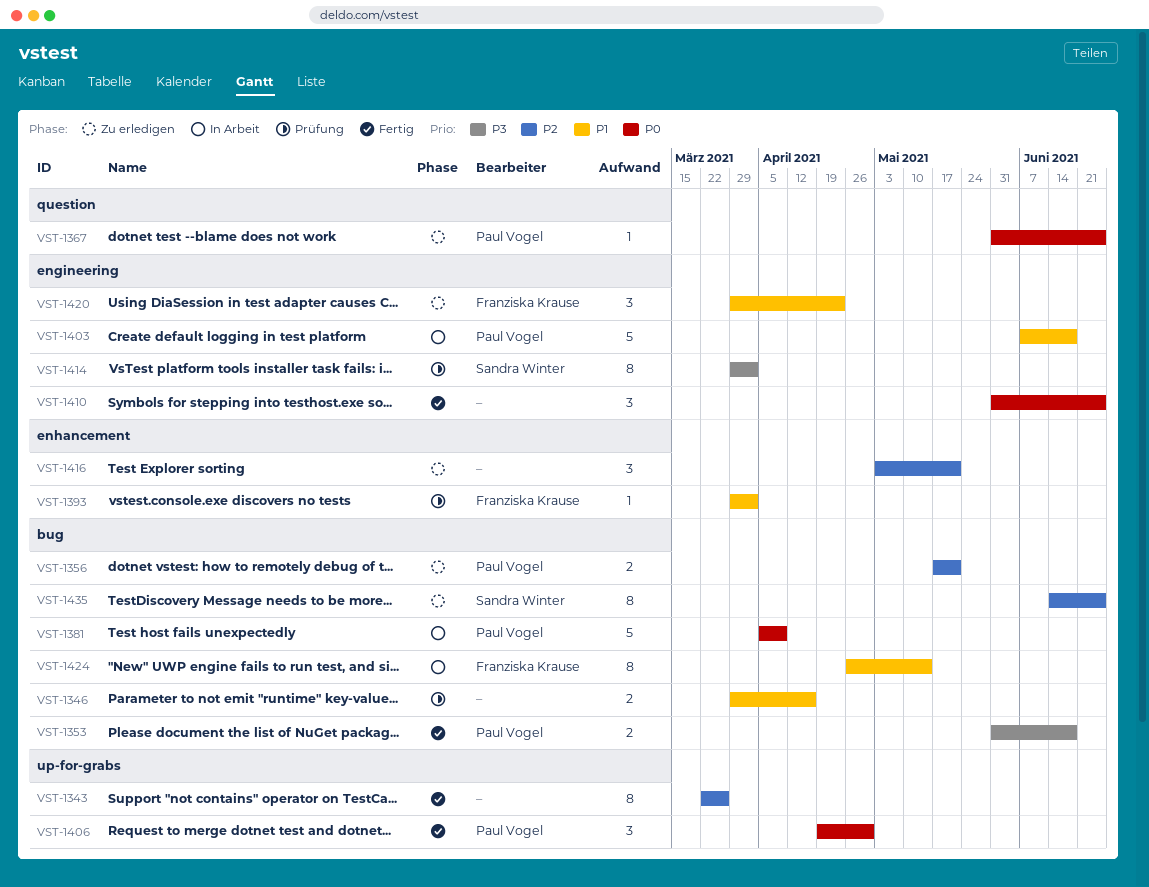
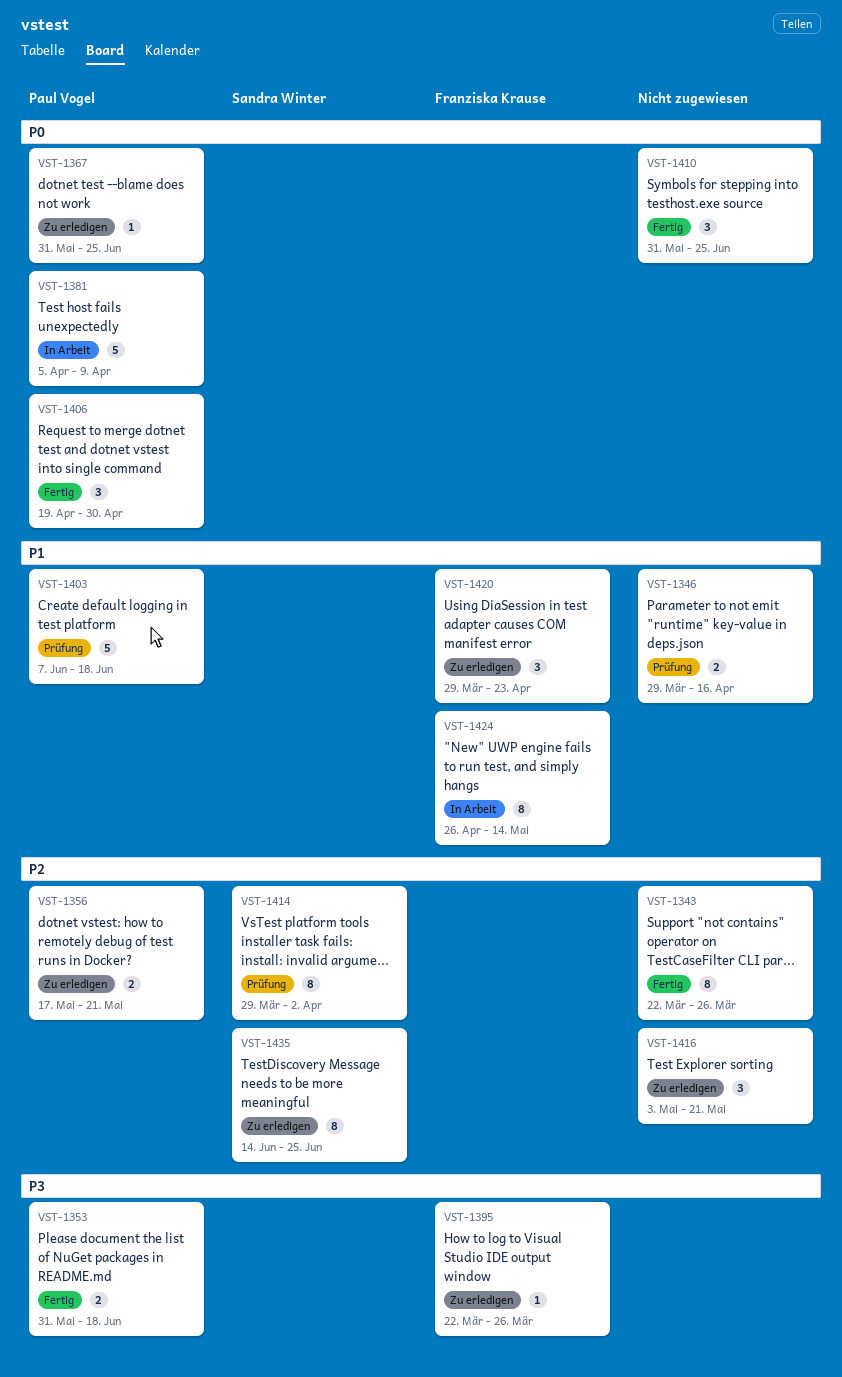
VST-1393: present -> none
VST-1395: none -> present
VST-1403, status: In Arbeit -> Prüfung
VST-1414, priority: P3 -> P2

